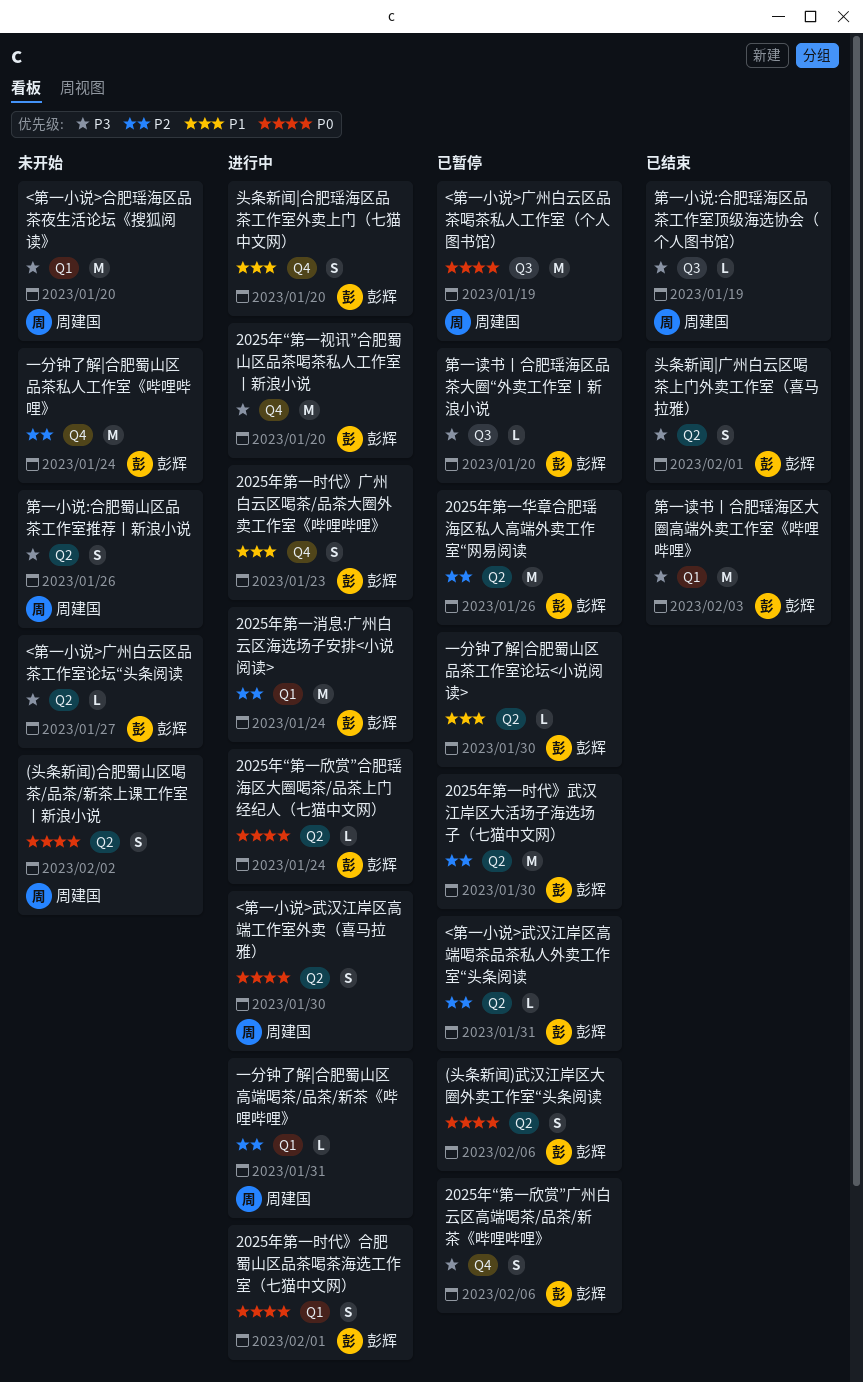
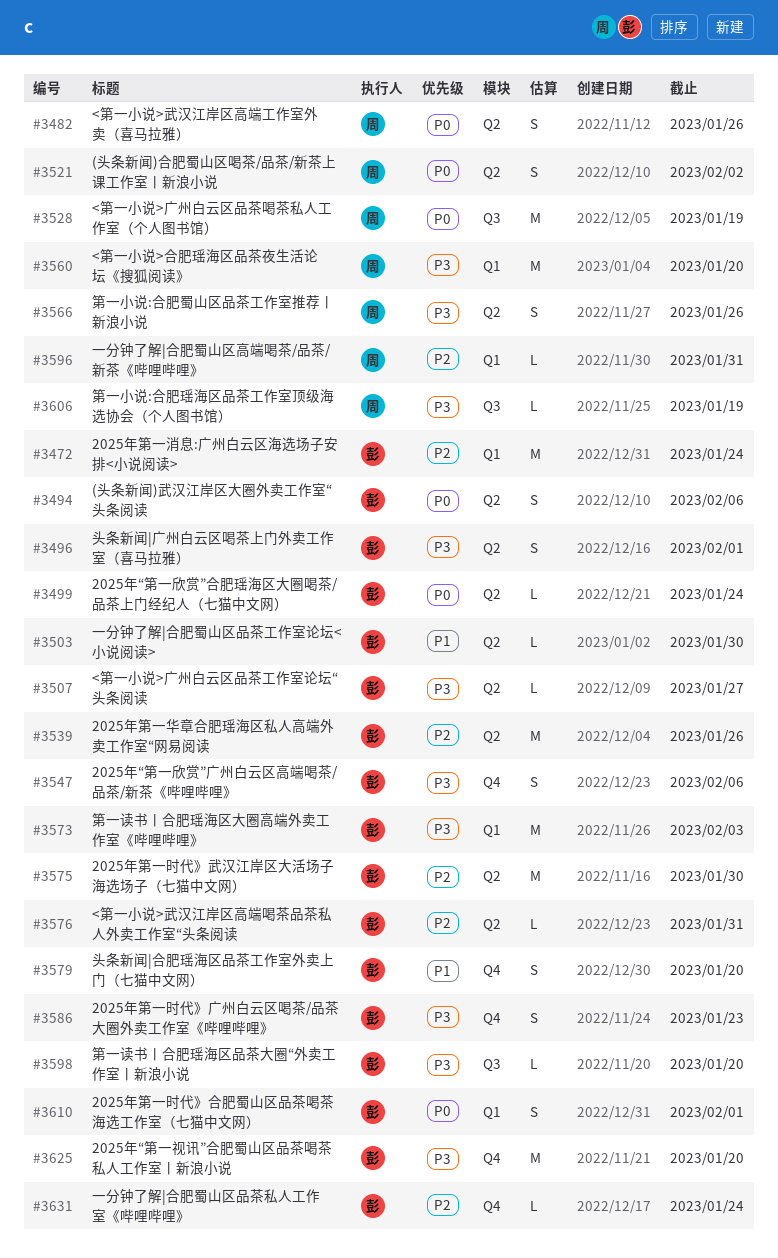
2025年第一时代》广州白云区喝茶/品茶大圈外卖工作室《哔哩哔哩》, priority: P1 -> P3
<第一小说>武汉江岸区高端工作室外卖（喜马拉雅）, due: Jan 30 -> Jan 26
一分钟了解|合肥蜀山区品茶私人工作室《哔哩哔哩》, estimate: M -> L

